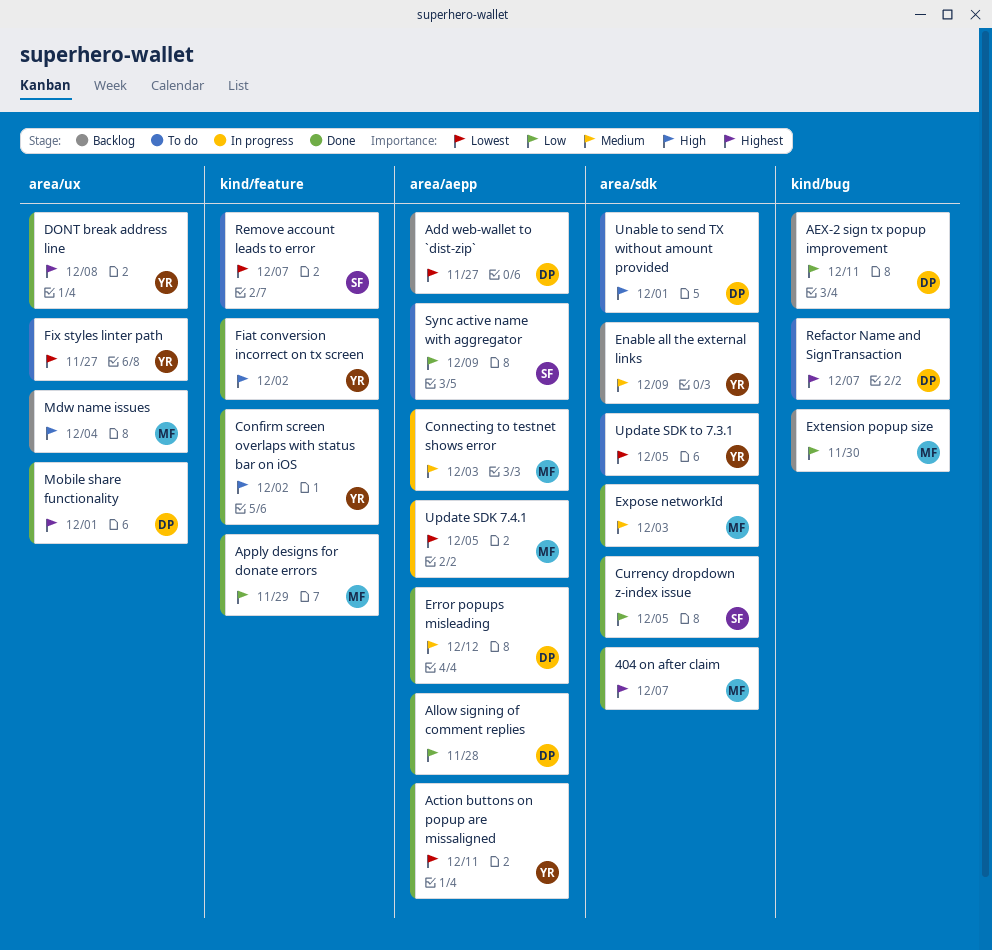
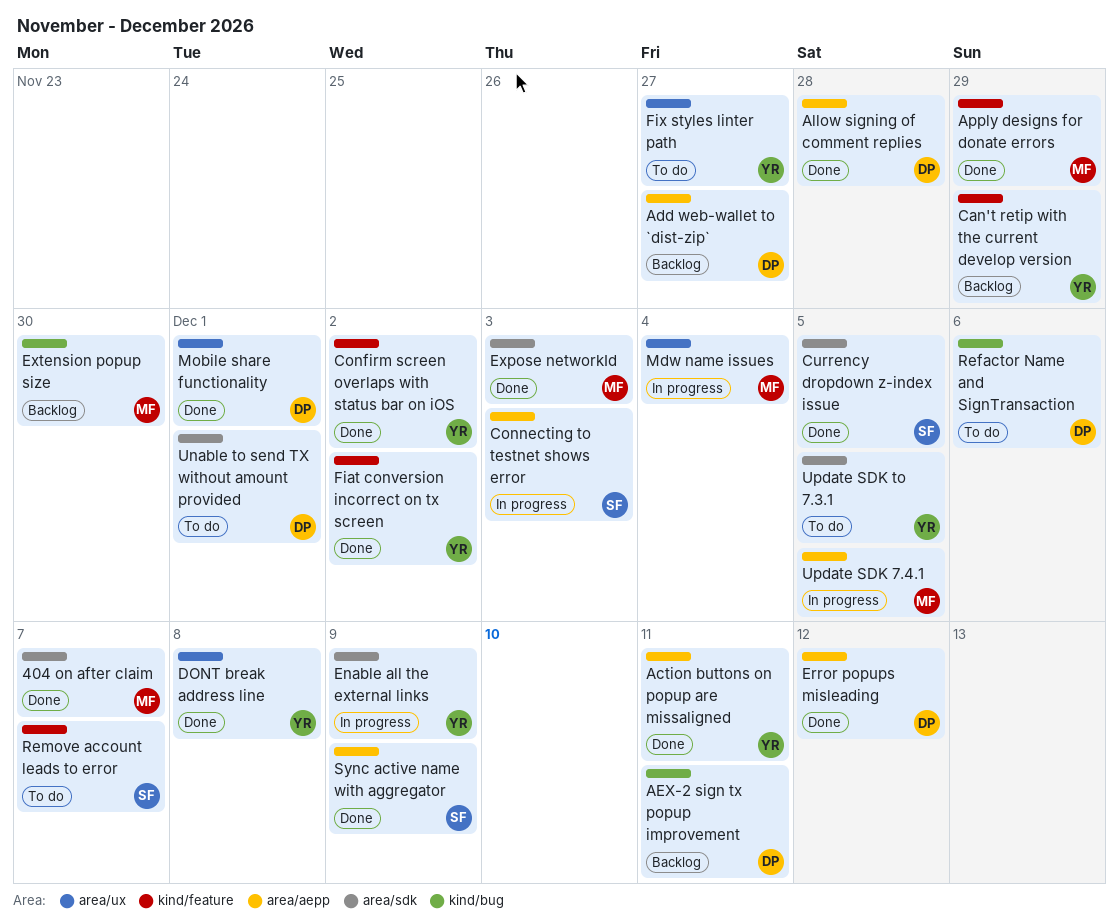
Can't retip with the current develop version: none -> present
Connecting to testnet shows error, owner: MF -> SF
Enable all the external links, status: Backlog -> In progress
Mdw name issues, status: Backlog -> In progress
Refactor Name and SignTransaction, due: Dec 7 -> Dec 6
Sync active name with aggregator, status: To do -> Done

